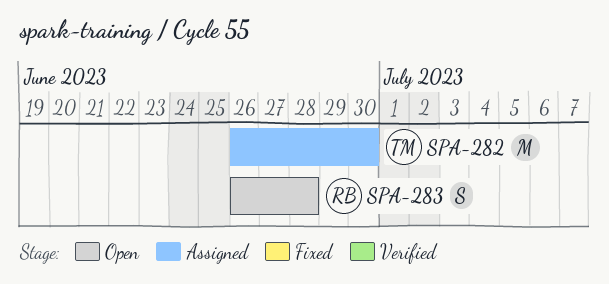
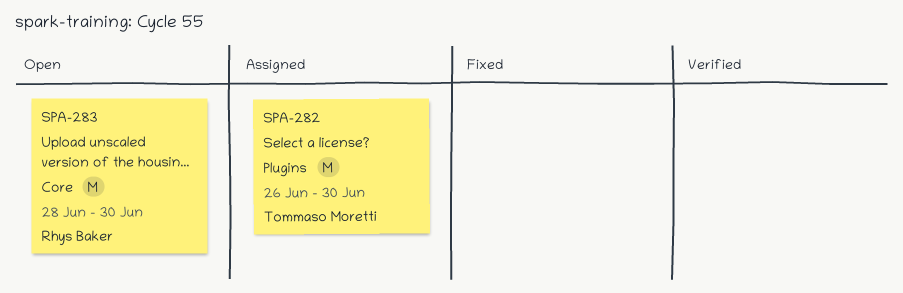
SPA-283, estimate: S -> M
SPA-283, start: Jun 26 -> Jun 28
SPA-283, due: Jun 28 -> Jun 30

